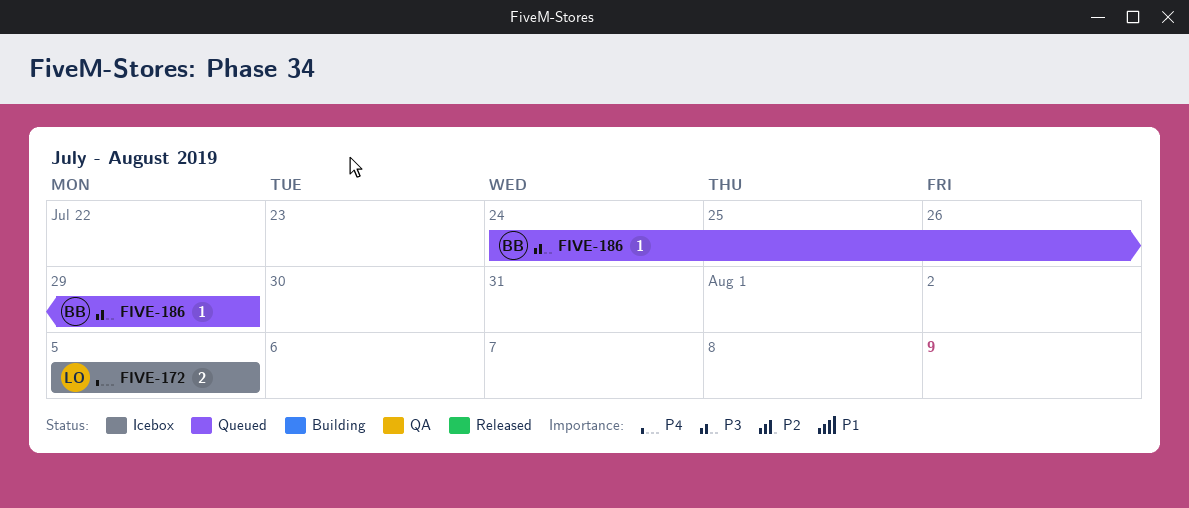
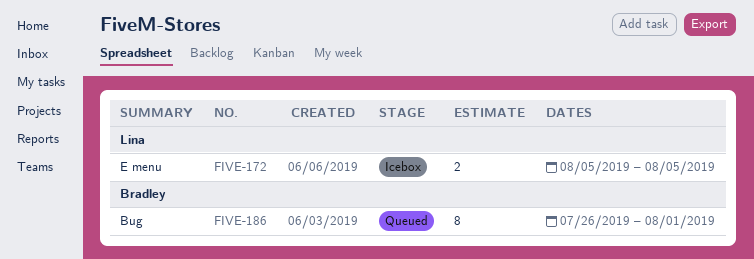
FIVE-186, estimate: 1 -> 8
FIVE-186, start: Jul 24 -> Jul 26
FIVE-186, due: Jul 29 -> Aug 1

